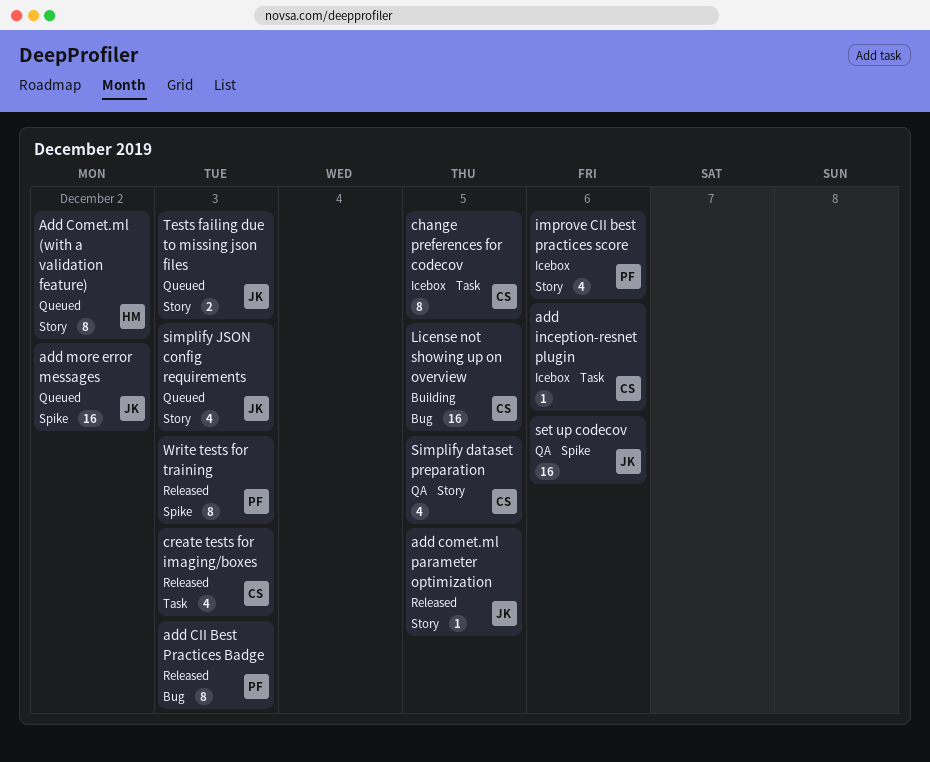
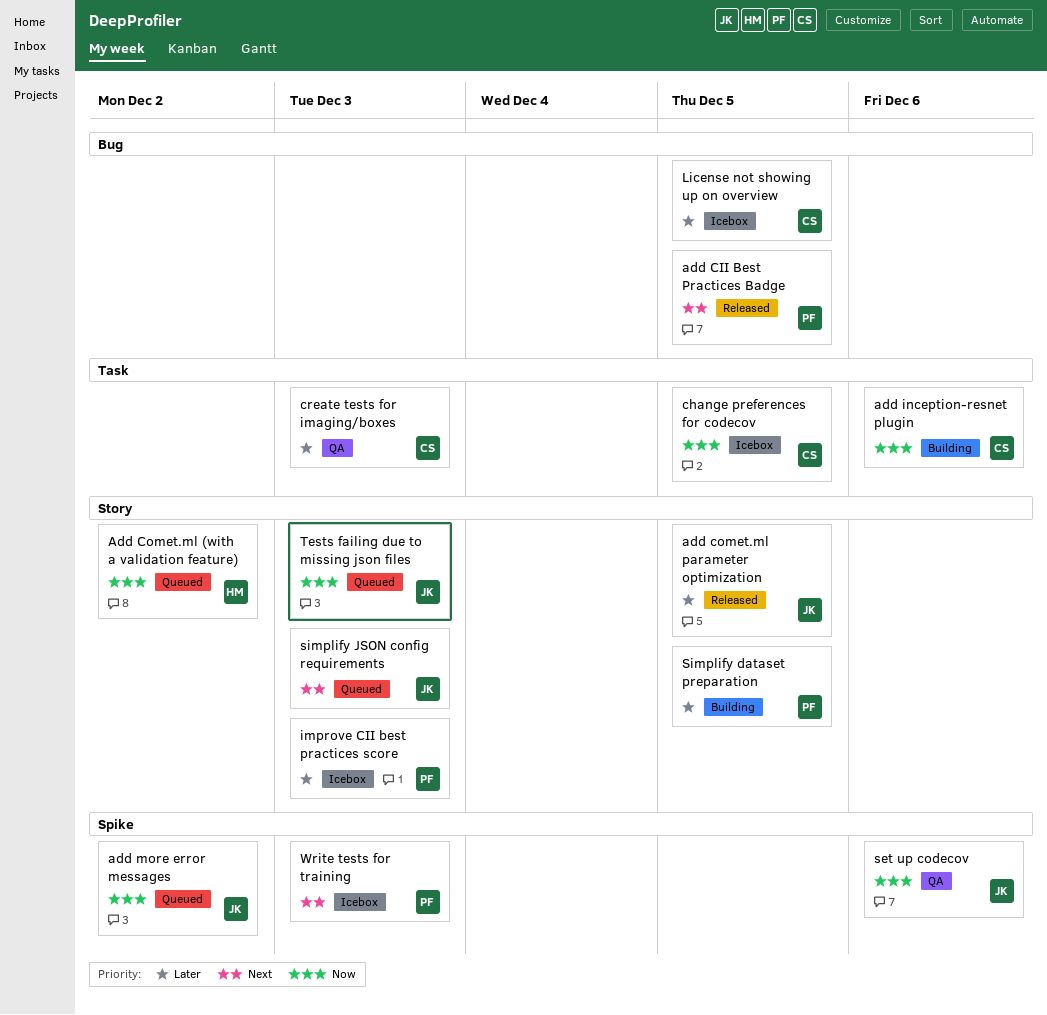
add CII Best Practices Badge, due: Dec 3 -> Dec 5
add inception-resnet plugin, status: Icebox -> Building
create tests for imaging/boxes, status: Released -> QA
improve CII best practices score, due: Dec 6 -> Dec 3
License not showing up on overview, status: Building -> Icebox
Simplify dataset preparation, status: QA -> Building
Simplify dataset preparation, owner: CS -> PF
Write tests for training, status: Released -> Icebox

